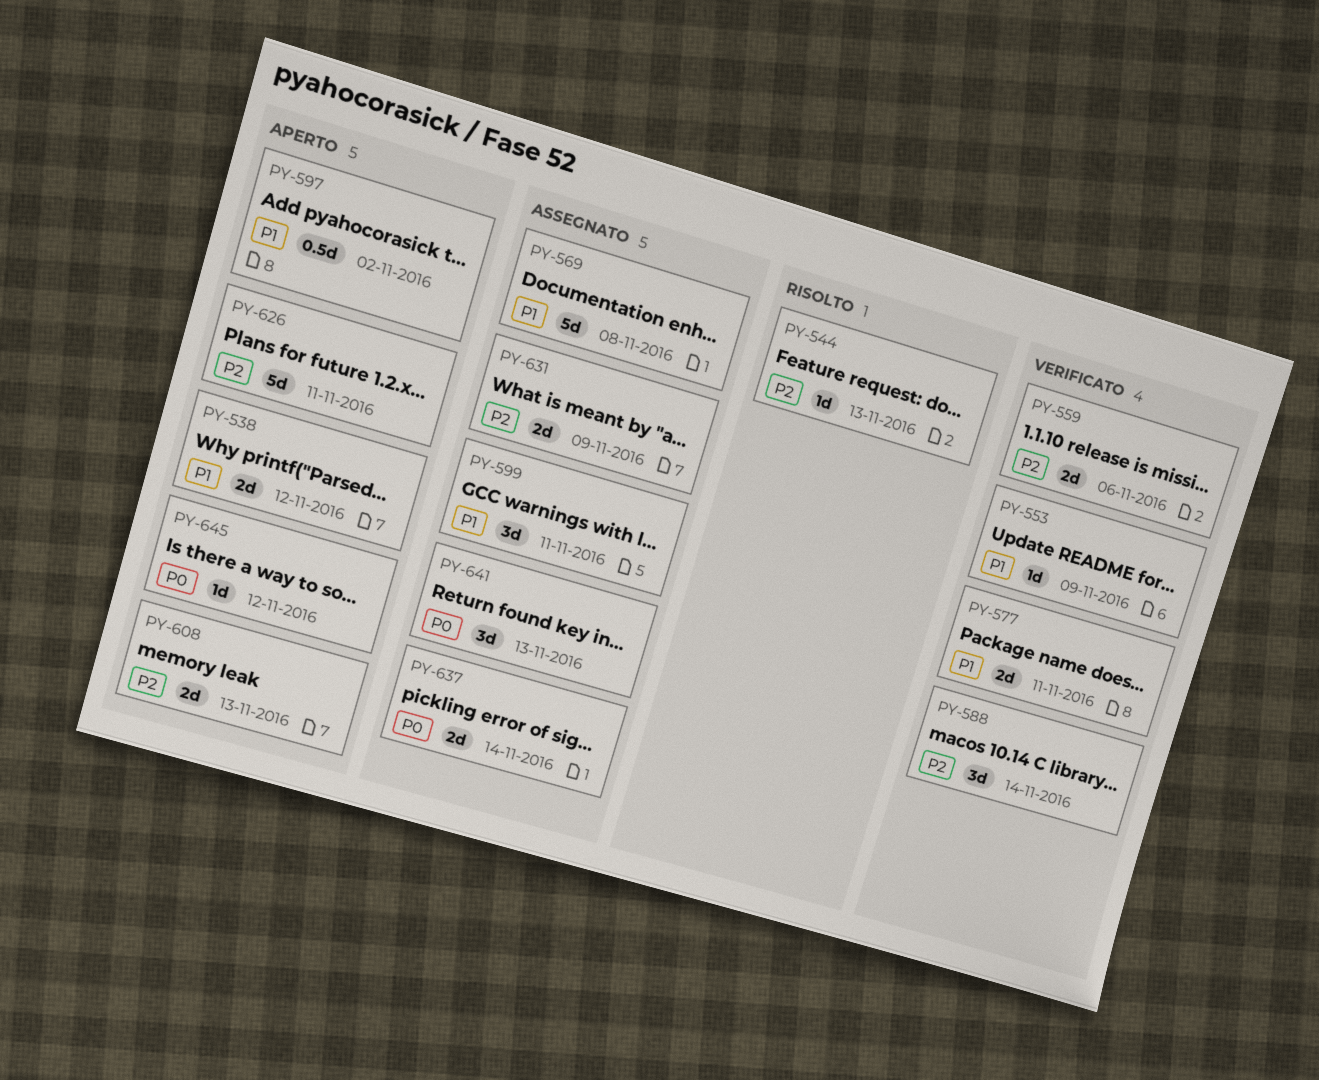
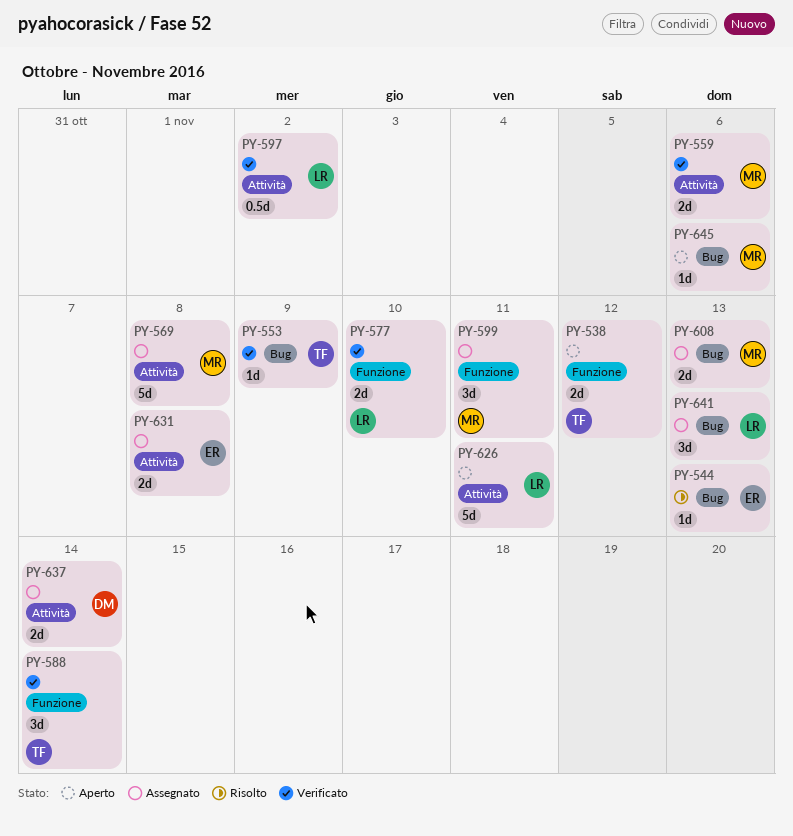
PY-577, due: Nov 11 -> Nov 10
PY-597, status: Aperto -> Verificato
PY-608, status: Aperto -> Assegnato
PY-631, due: Nov 9 -> Nov 8
PY-645, due: Nov 12 -> Nov 6

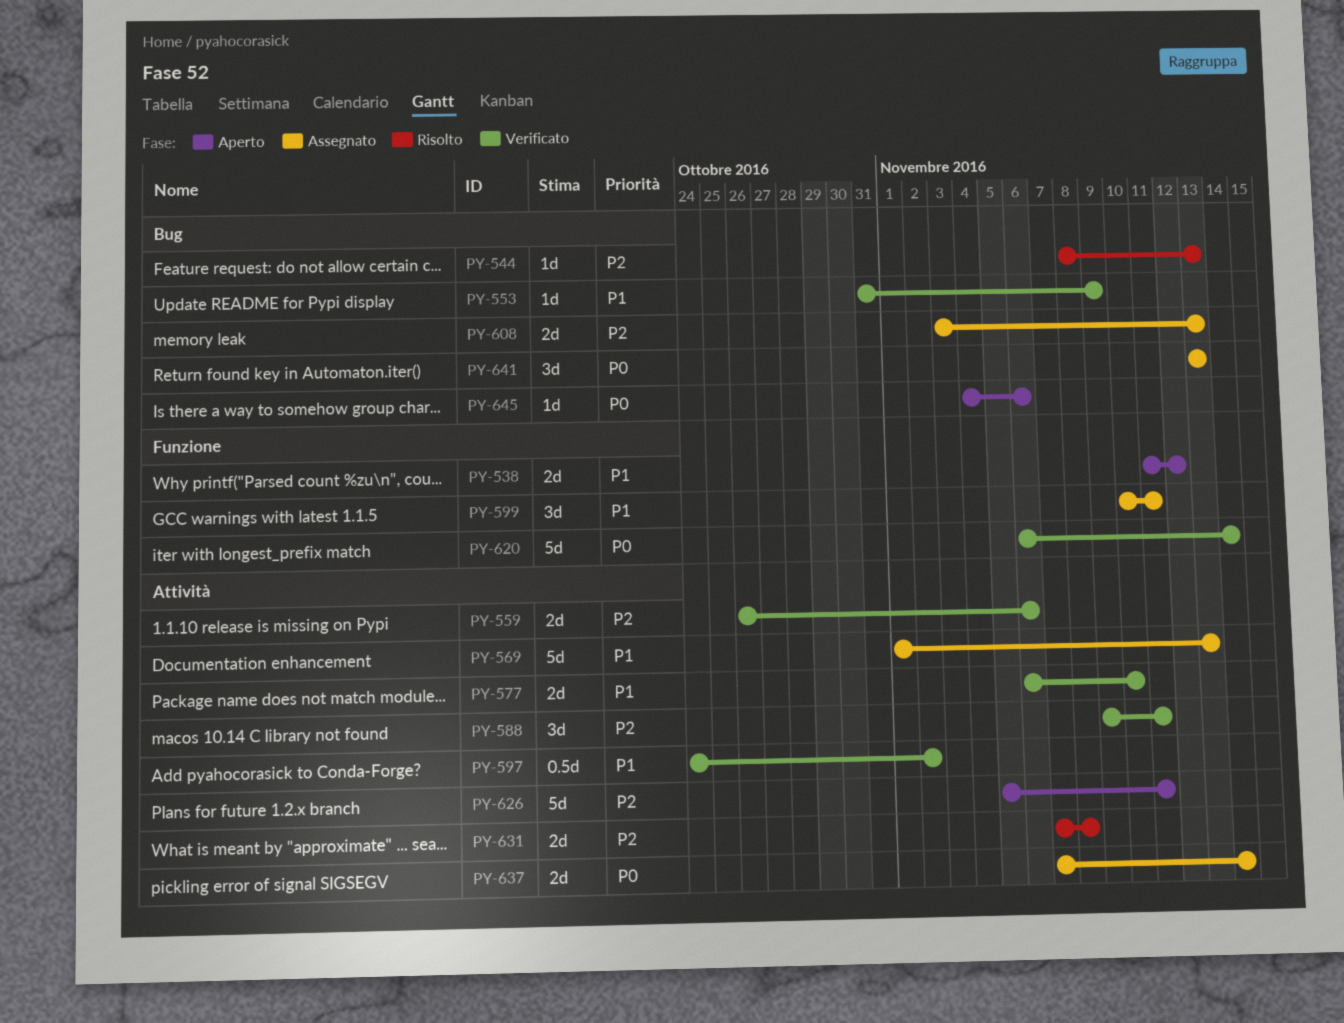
PY-569, due: Nov 8 -> Nov 13
PY-577, label: Funzione -> Attività
PY-588, label: Funzione -> Attività
PY-588, due: Nov 14 -> Nov 11
PY-620: none -> present
PY-631, status: Assegnato -> Risolto

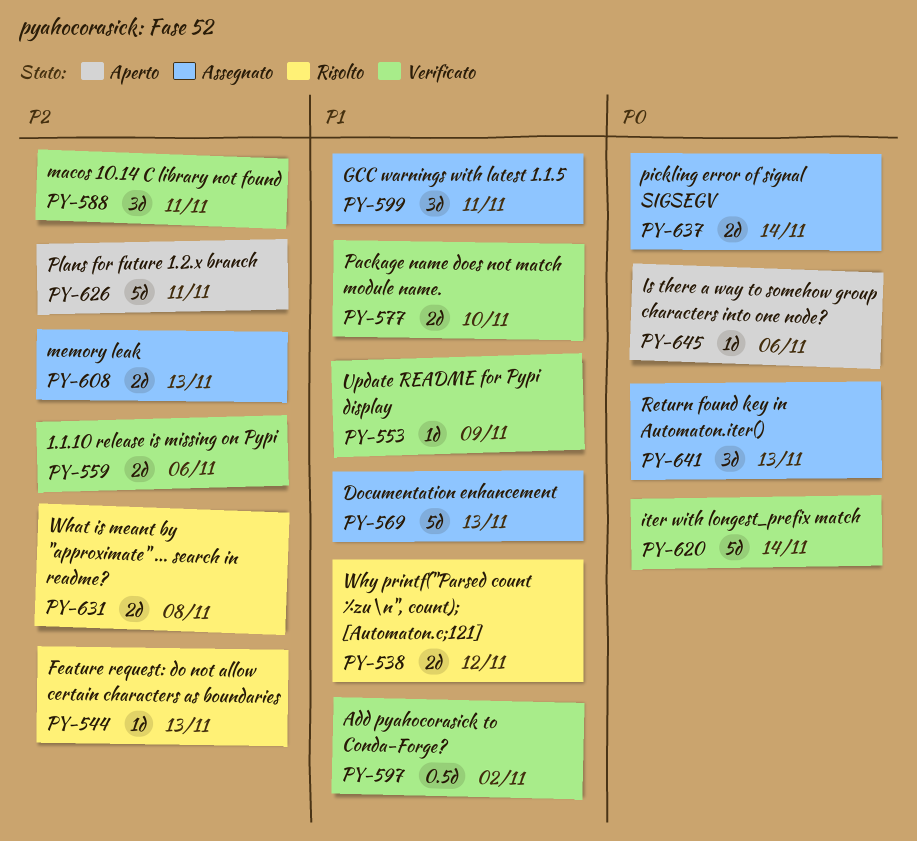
PY-538, status: Aperto -> Risolto

